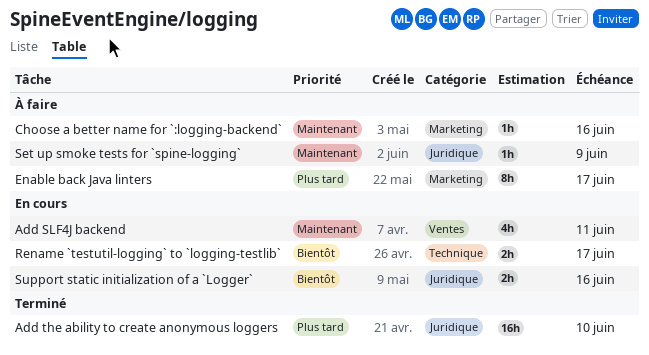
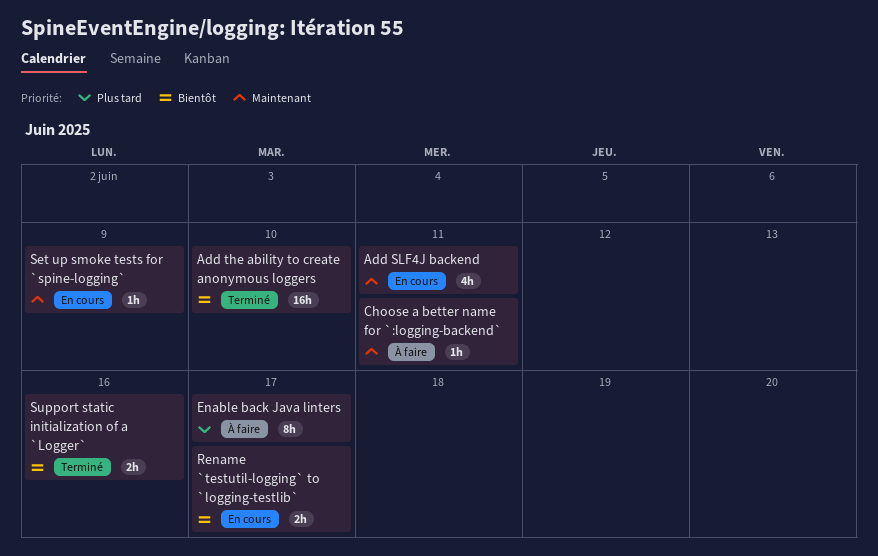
Add the ability to create anonymous loggers, priority: Plus tard -> Bientôt
Choose a better name for `:logging-backend`, due: Jun 16 -> Jun 11
Set up smoke tests for `spine-logging`, status: À faire -> En cours
Support static initialization of a `Logger`, status: En cours -> Terminé

